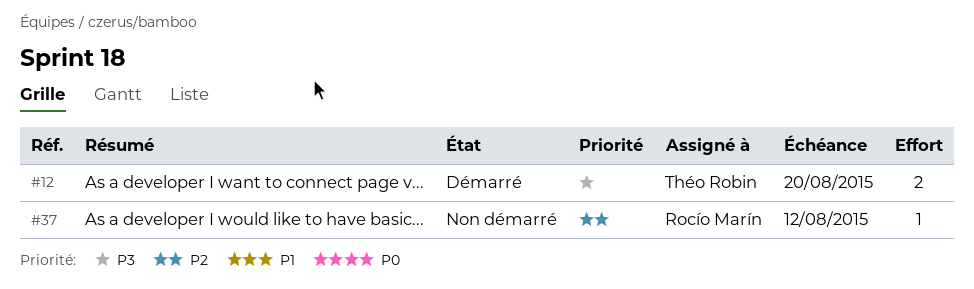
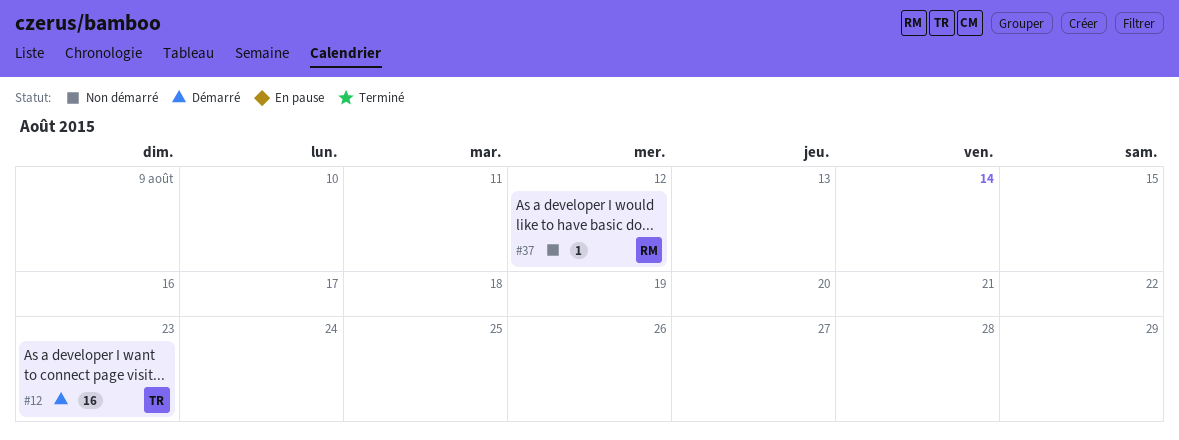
#12, estimate: 2 -> 16
#12, due: Aug 20 -> Aug 23

